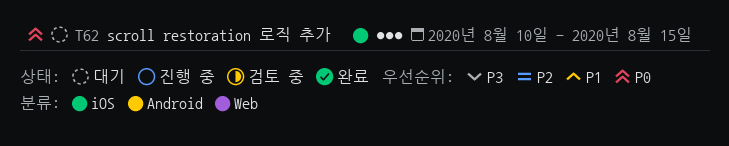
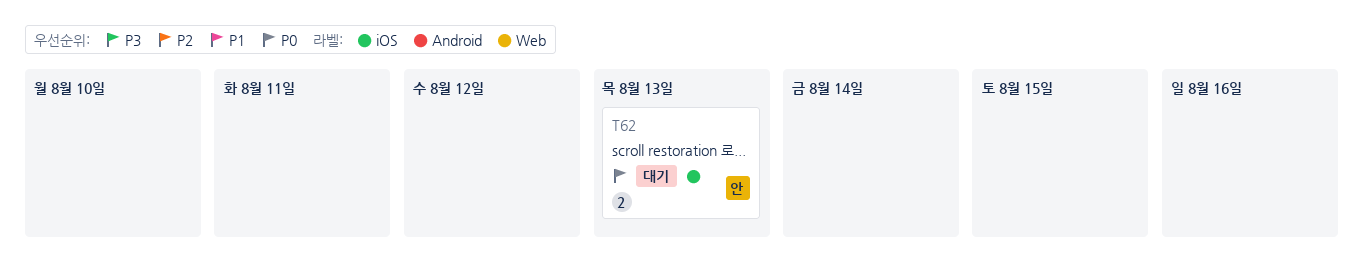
T62, estimate: 3 -> 2
T62, due: Aug 15 -> Aug 13

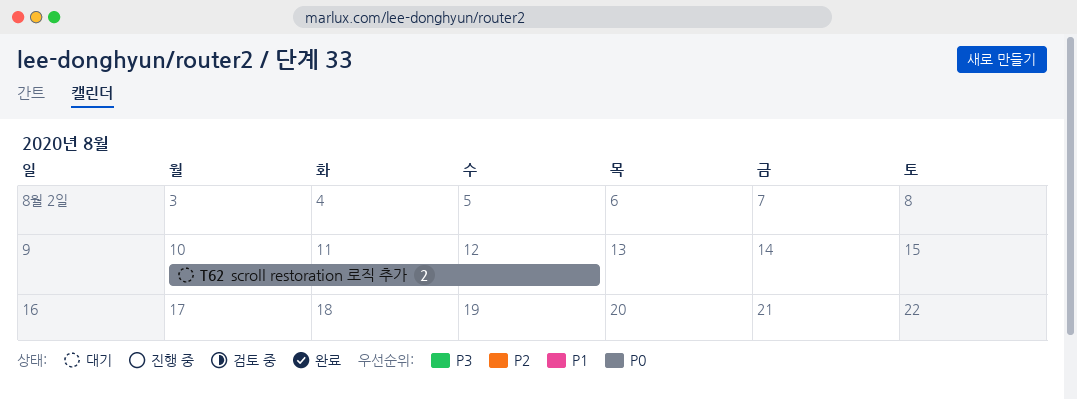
T62, due: Aug 13 -> Aug 12

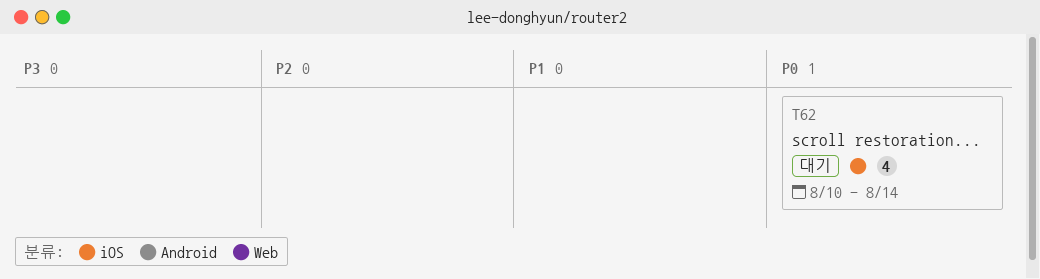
T62, estimate: 2 -> 4
T62, due: Aug 12 -> Aug 14

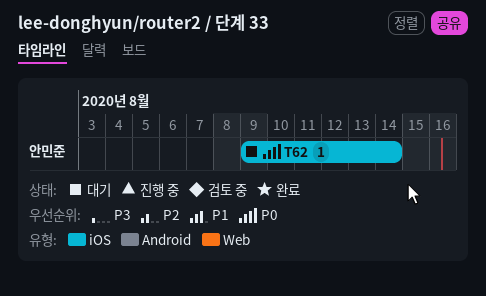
T62, estimate: 4 -> 1
T62, start: Aug 10 -> Aug 9

